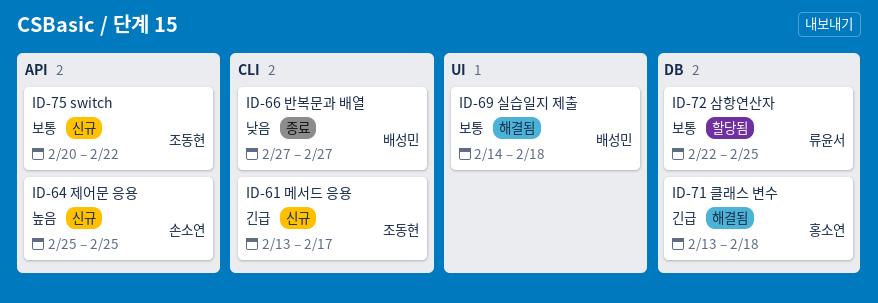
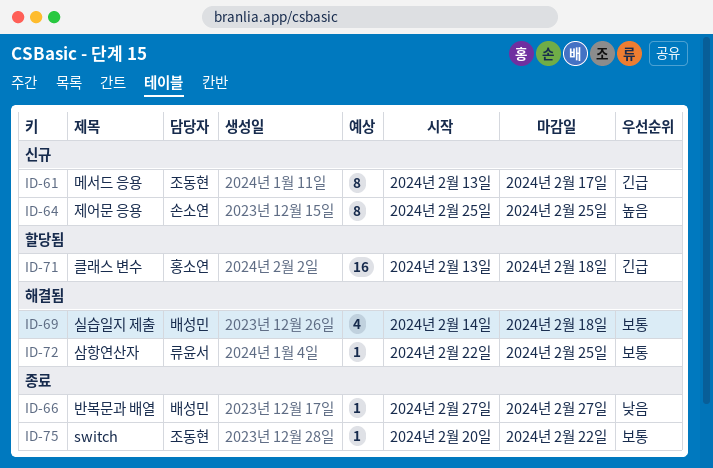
ID-71, status: 해결됨 -> 할당됨
ID-72, status: 할당됨 -> 해결됨
ID-75, status: 신규 -> 종료

